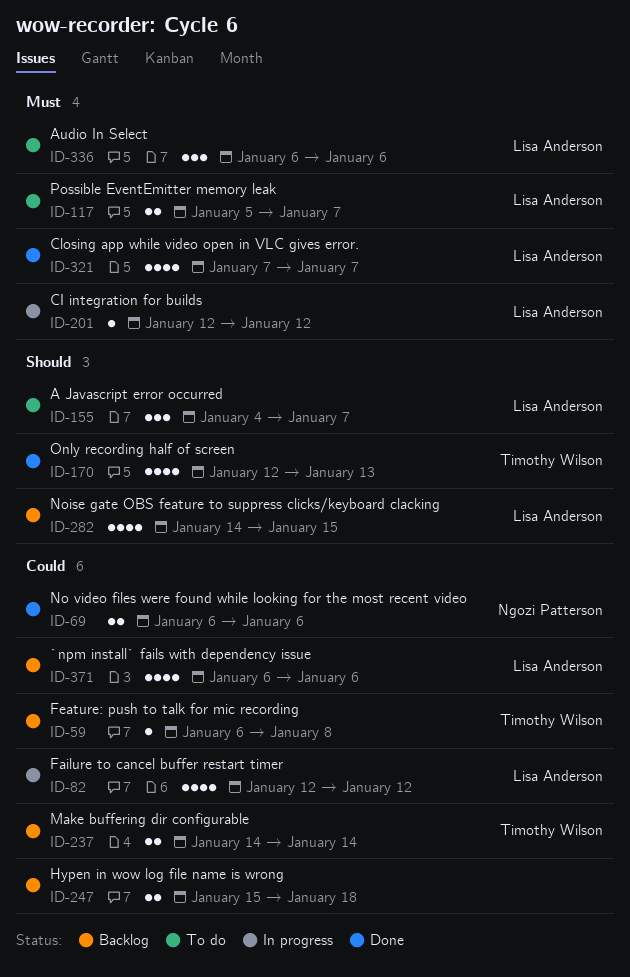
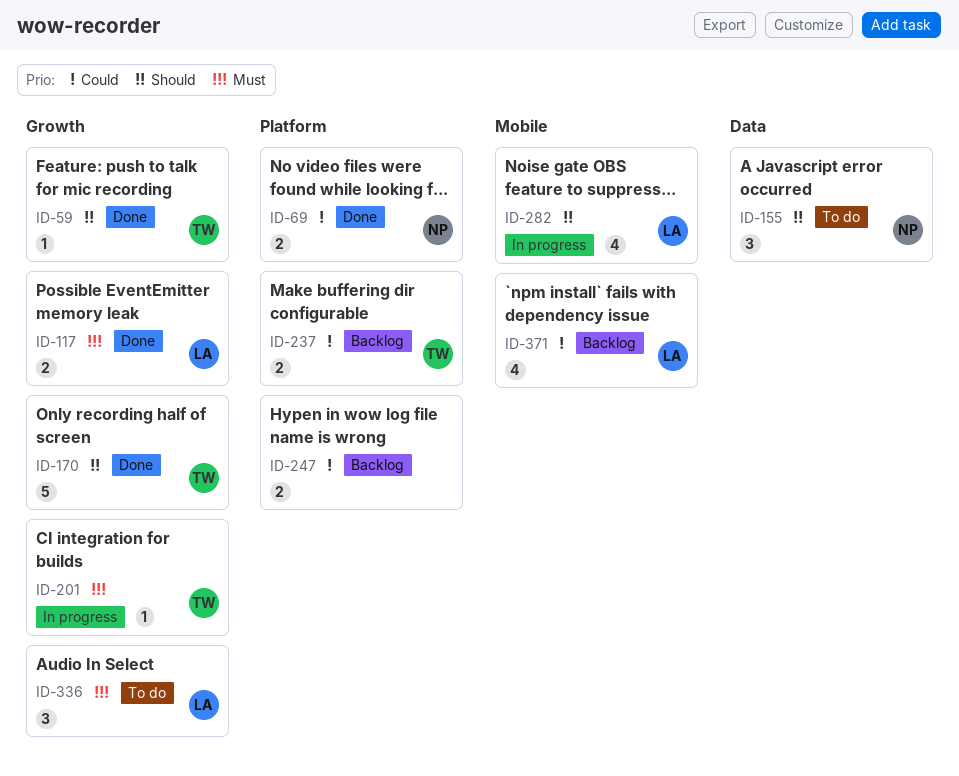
ID-59, status: Backlog -> Done
ID-59, priority: Could -> Should
ID-82: present -> none
ID-117, status: To do -> Done
ID-155, owner: Lisa Anderson -> Ngozi Patterson
ID-170, estimate: 4 -> 5
ID-201, owner: Lisa Anderson -> Timothy Wilson
ID-282, status: Backlog -> In progress
ID-321: present -> none

